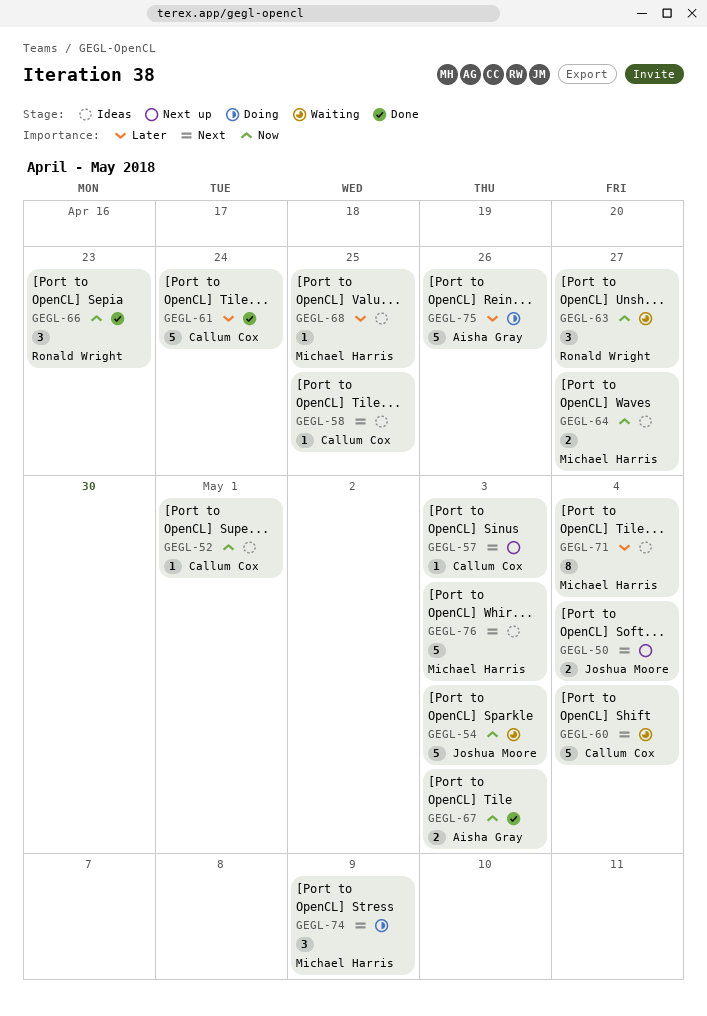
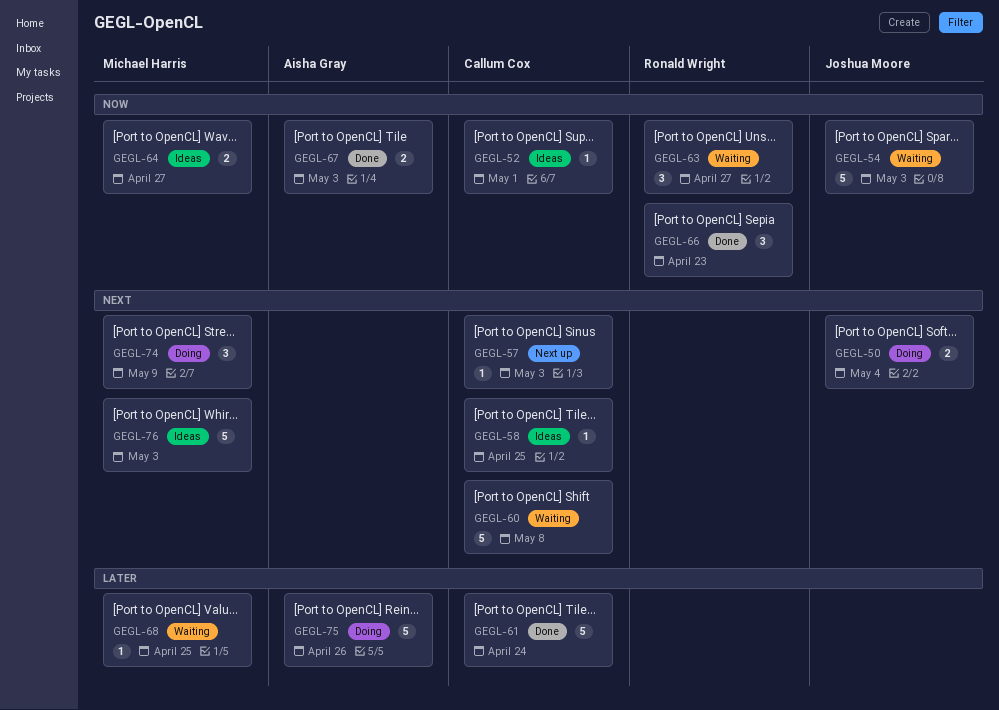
GEGL-50, status: Next up -> Doing
GEGL-60, due: May 4 -> May 8
GEGL-68, status: Ideas -> Waiting
GEGL-71: present -> none

